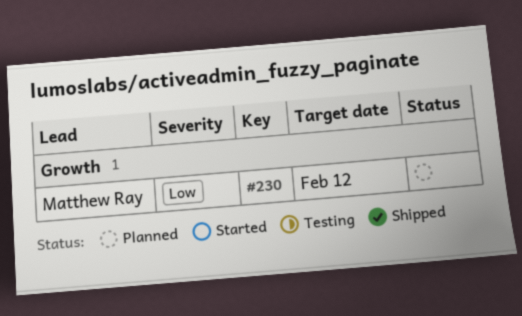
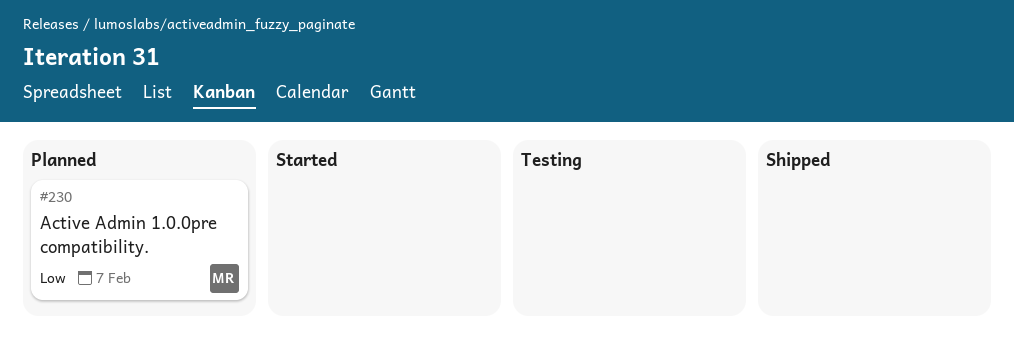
#230, due: Feb 12 -> Feb 7

